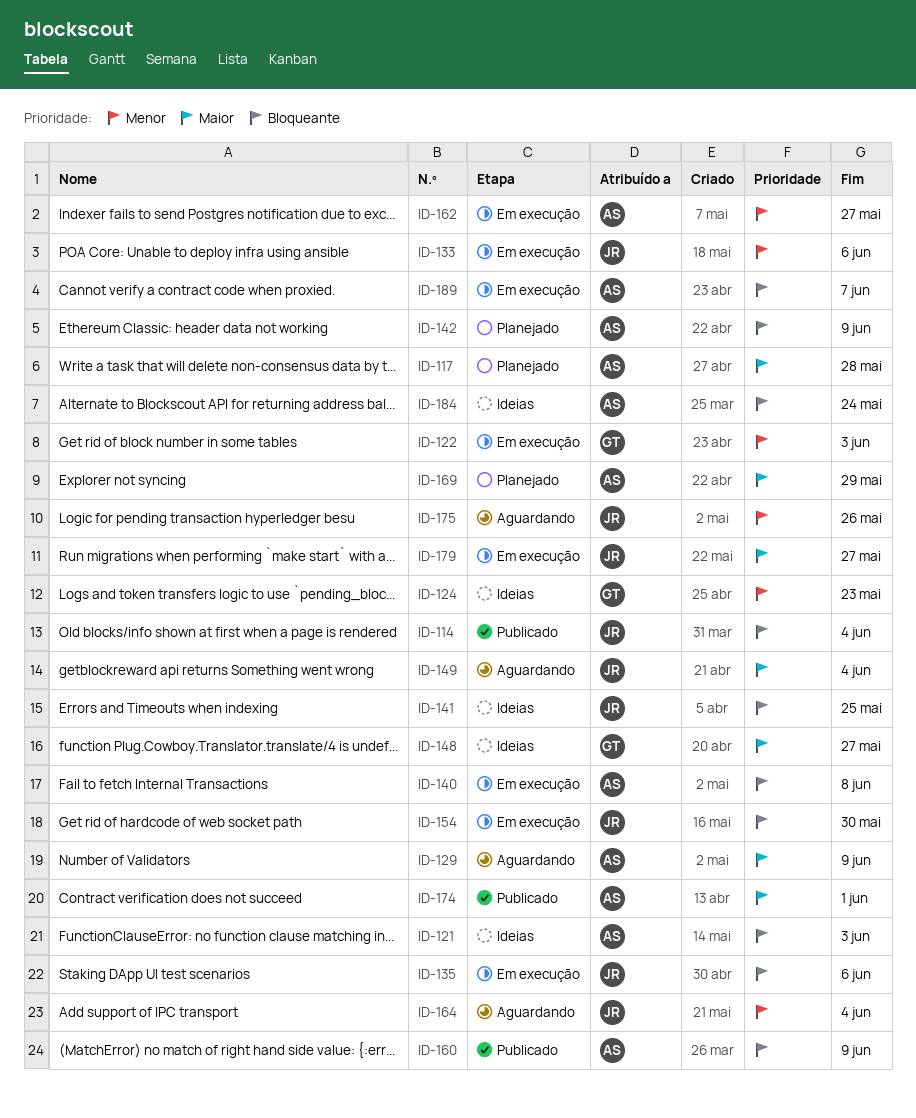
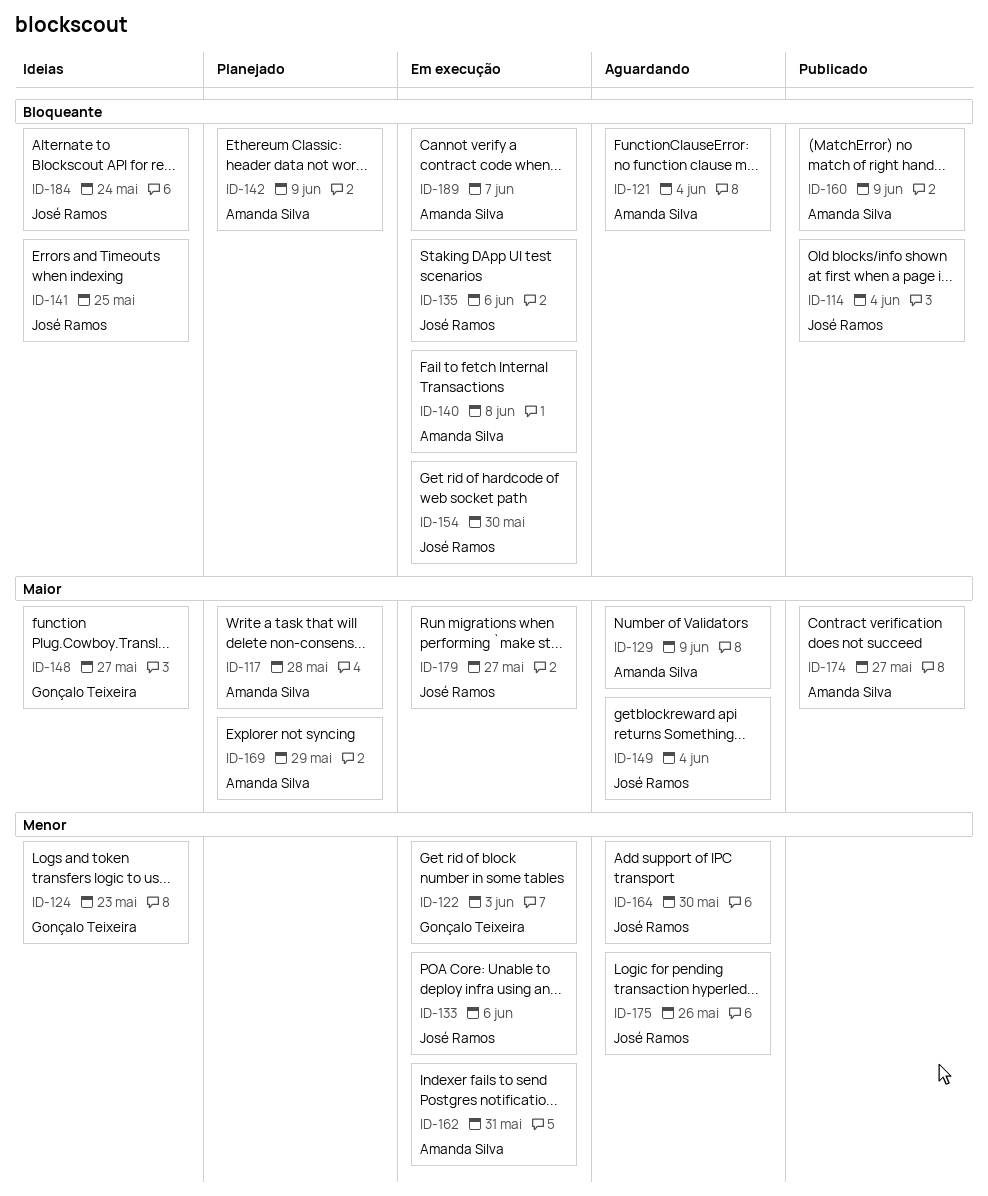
ID-121, status: Ideias -> Aguardando
ID-121, due: Jun 3 -> Jun 4
ID-162, due: May 27 -> May 31
ID-164, due: Jun 4 -> May 30
ID-174, due: Jun 1 -> May 27
ID-184, owner: Amanda Silva -> José Ramos

